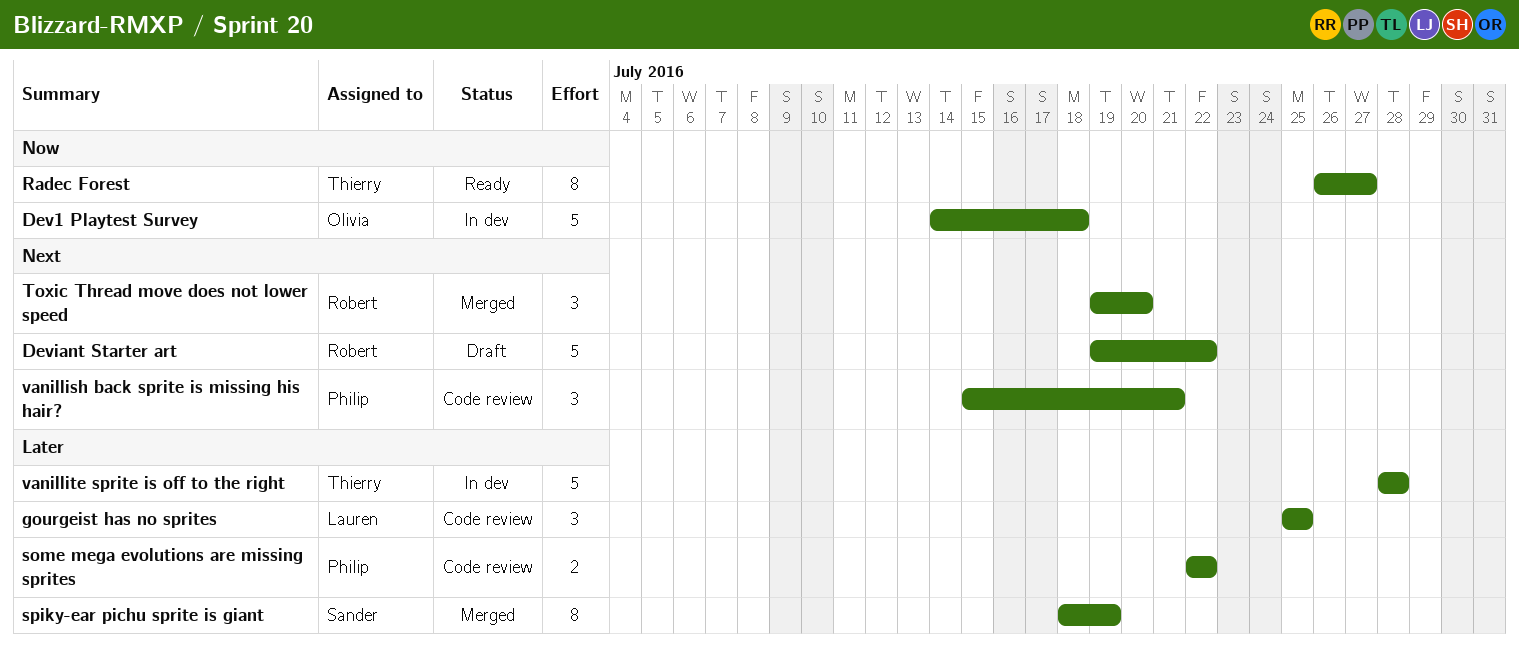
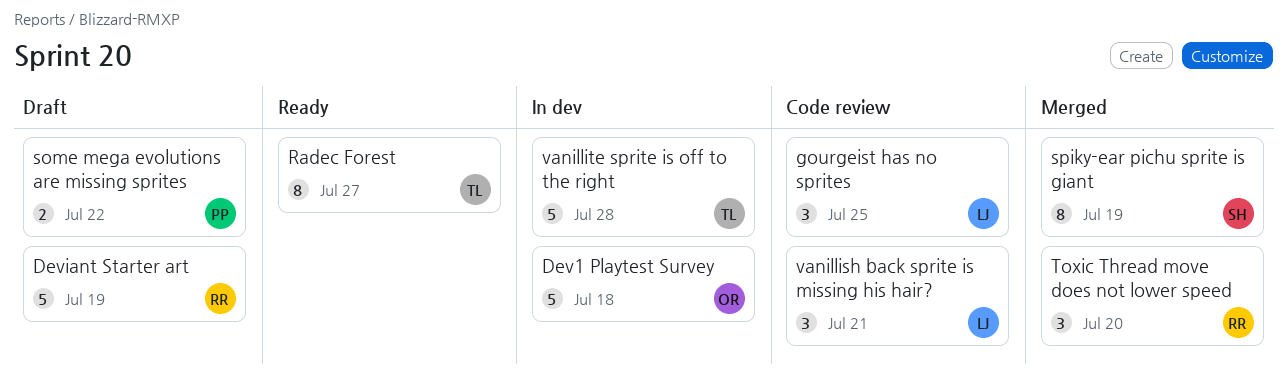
Deviant Starter art, due: Jul 22 -> Jul 19
some mega evolutions are missing sprites, status: Code review -> Draft
vanillish back sprite is missing his hair?, owner: Philip -> Lauren

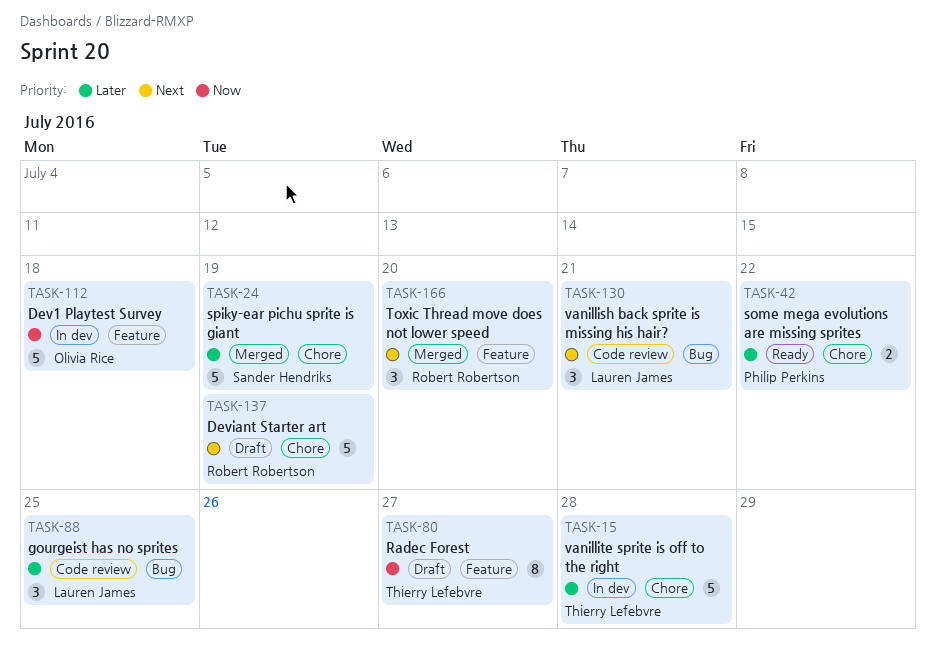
Radec Forest, status: Ready -> Draft
some mega evolutions are missing sprites, status: Draft -> Ready
spiky-ear pichu sprite is giant, estimate: 8 -> 5

